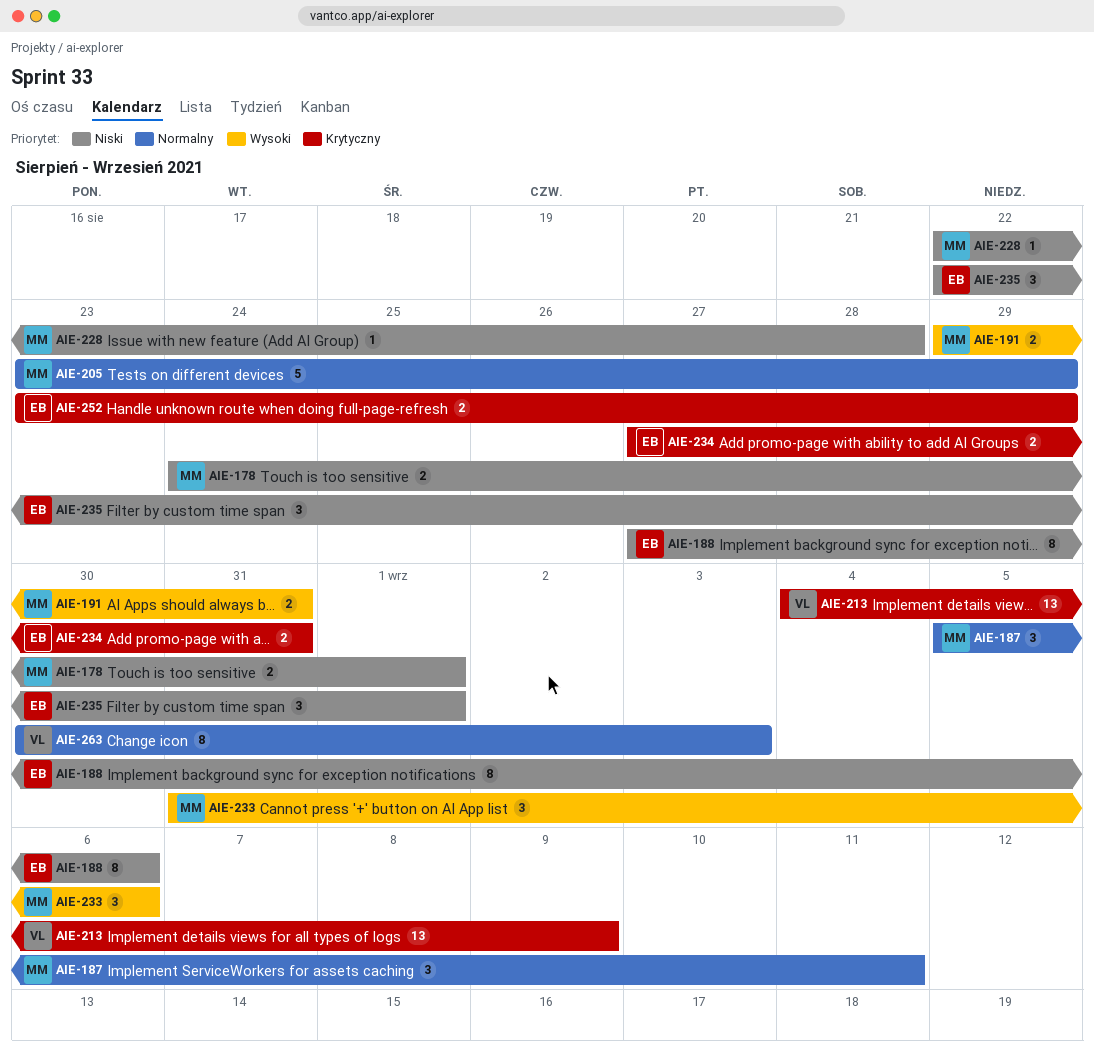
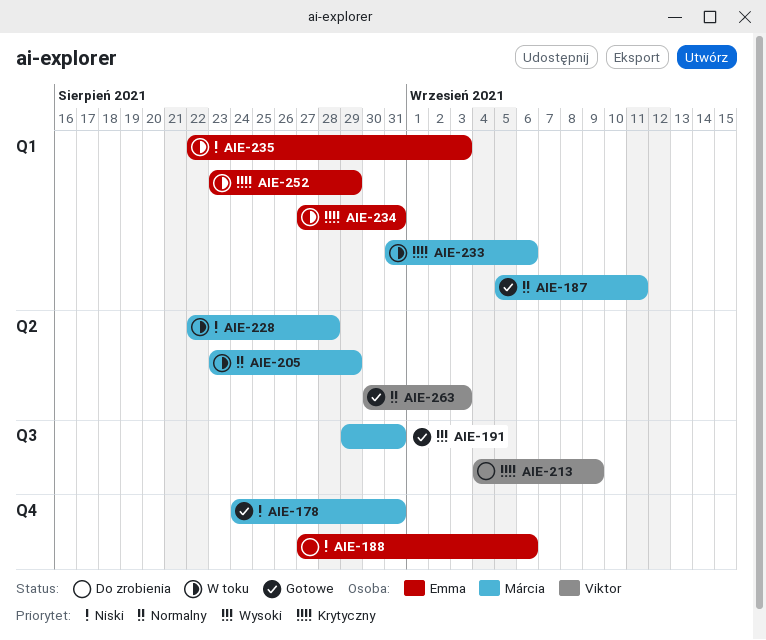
AIE-178, due: Sep 1 -> Aug 31
AIE-233, priority: Wysoki -> Krytyczny
AIE-235, due: Sep 1 -> Sep 3

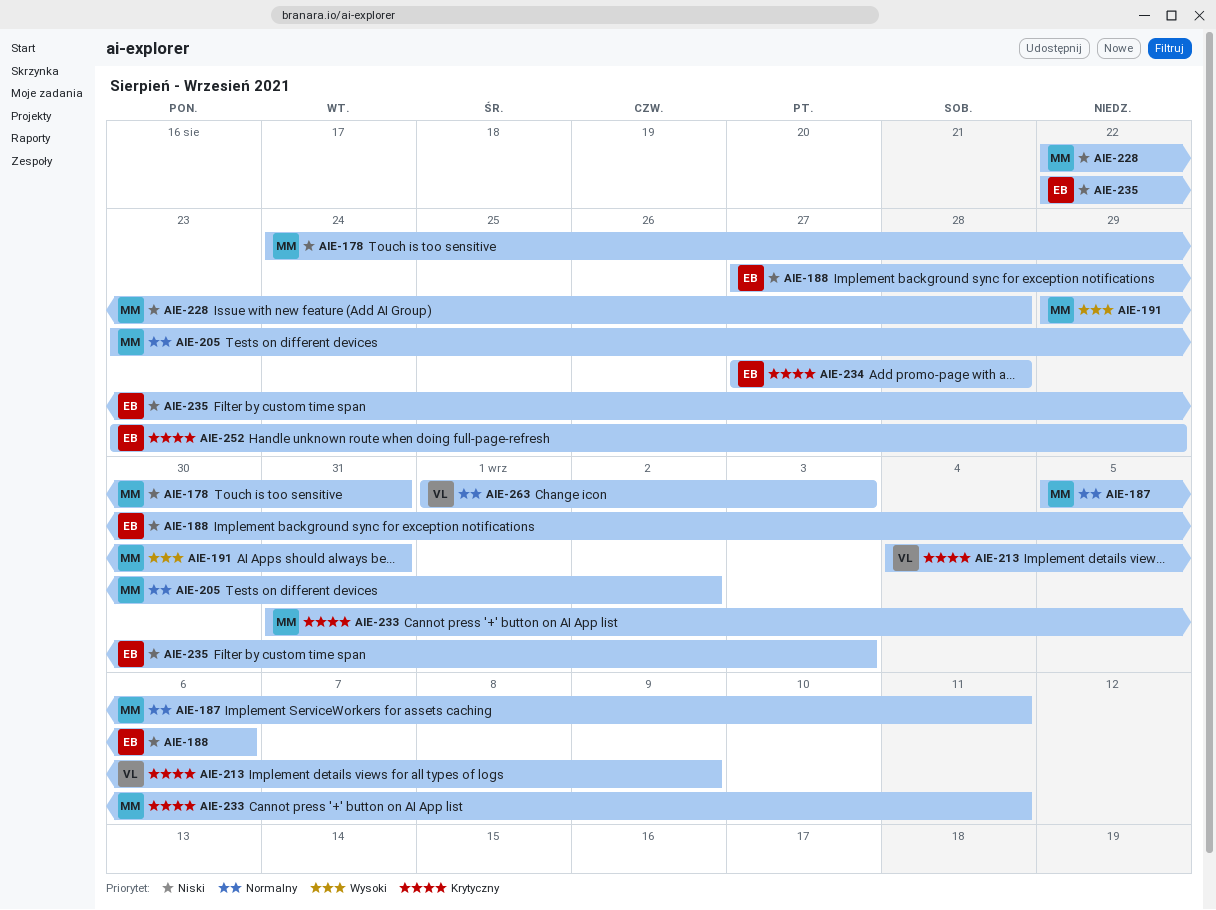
AIE-205, due: Aug 29 -> Sep 2
AIE-233, due: Sep 6 -> Sep 11
AIE-234, due: Aug 31 -> Aug 28
AIE-263, start: Aug 30 -> Sep 1

